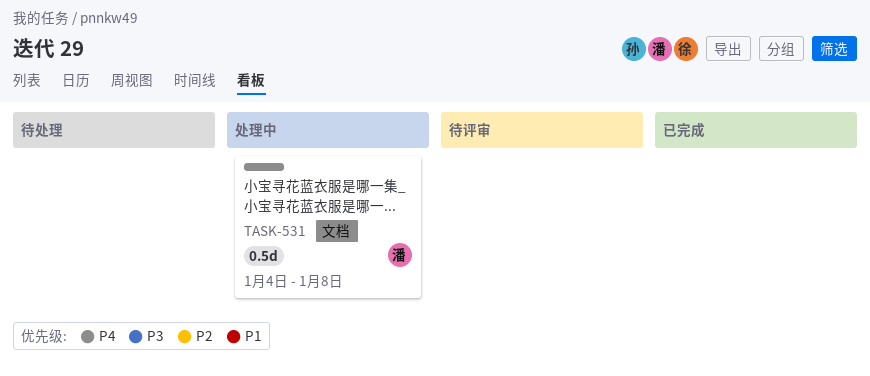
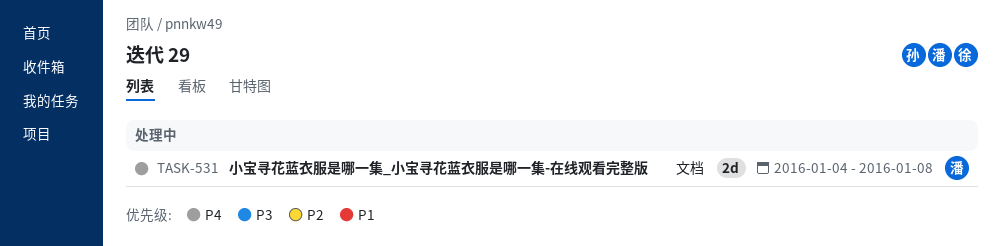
TASK-531, estimate: 0.5d -> 2d

